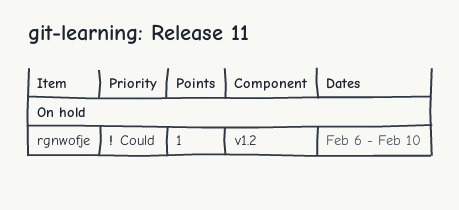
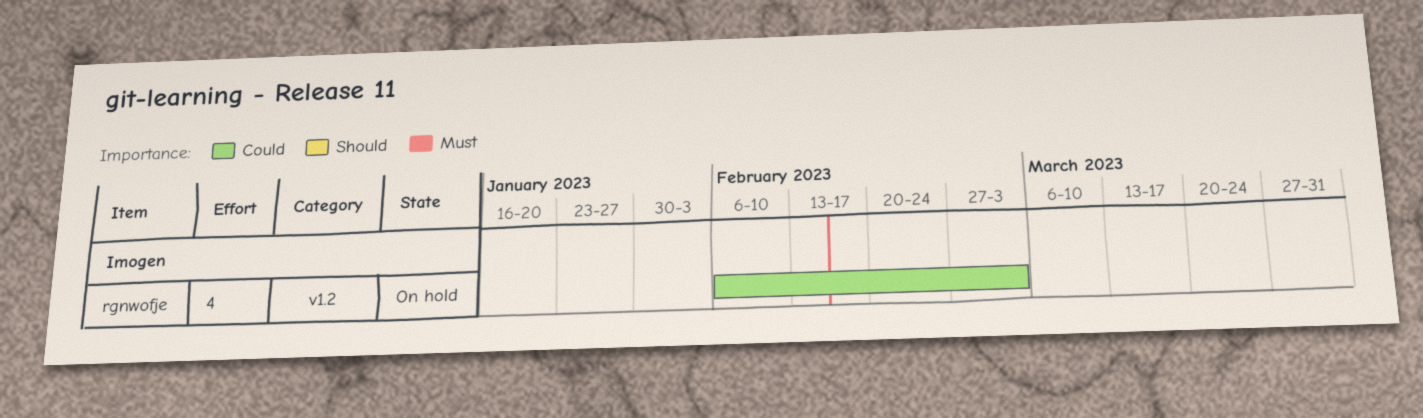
rgnwofje, estimate: 1 -> 4
rgnwofje, due: Feb 10 -> Mar 3

